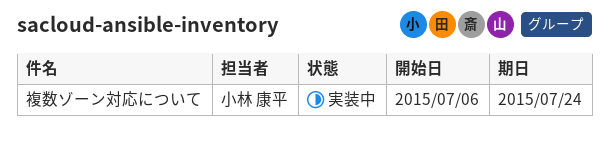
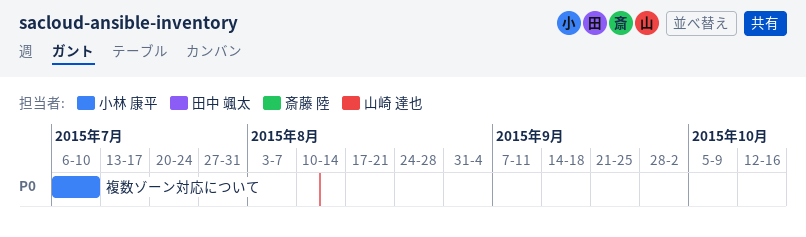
複数ゾーン対応について, due: Jul 24 -> Jul 10

